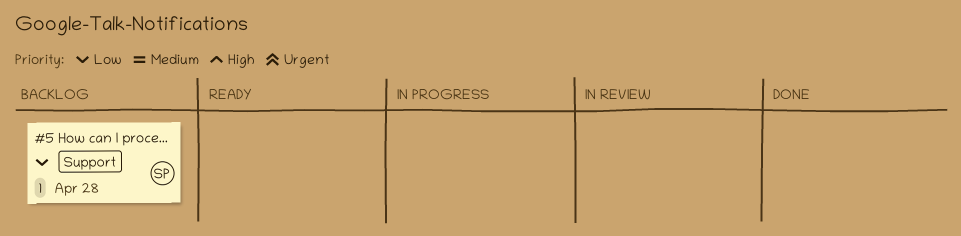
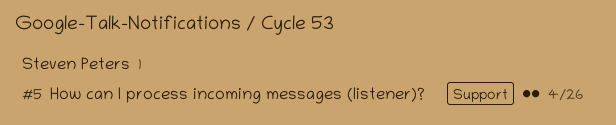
#5, estimate: 1 -> 2
#5, due: Apr 28 -> Apr 26

